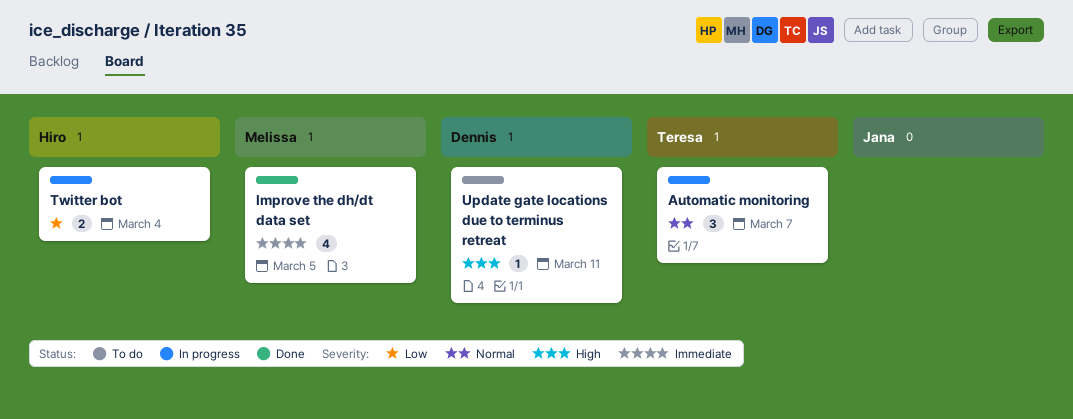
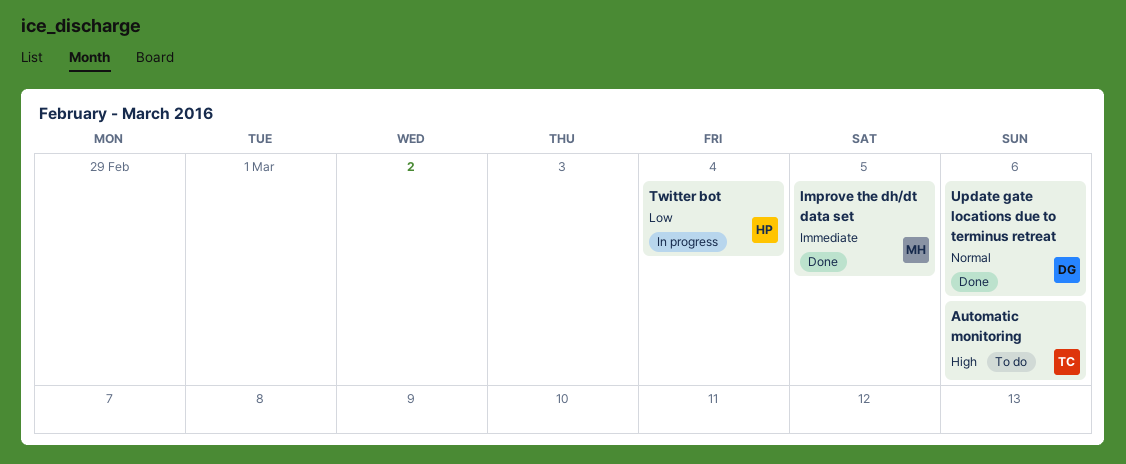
Automatic monitoring, status: In progress -> To do
Automatic monitoring, priority: Normal -> High
Automatic monitoring, due: Mar 7 -> Mar 6
Update gate locations due to terminus retreat, status: To do -> Done
Update gate locations due to terminus retreat, priority: High -> Normal
Update gate locations due to terminus retreat, due: Mar 11 -> Mar 6

